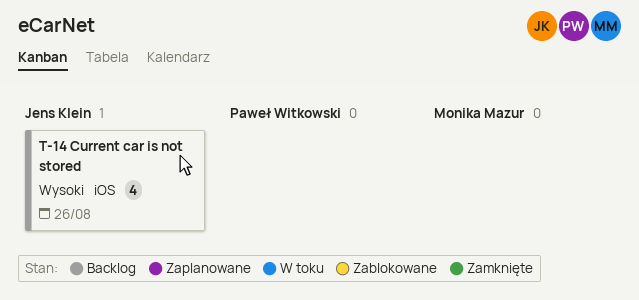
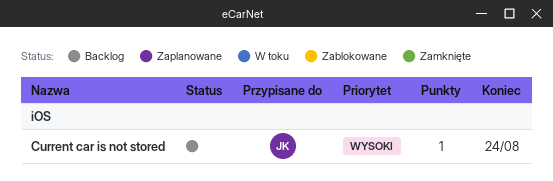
Current car is not stored, estimate: 4 -> 1
Current car is not stored, due: Aug 26 -> Aug 24

